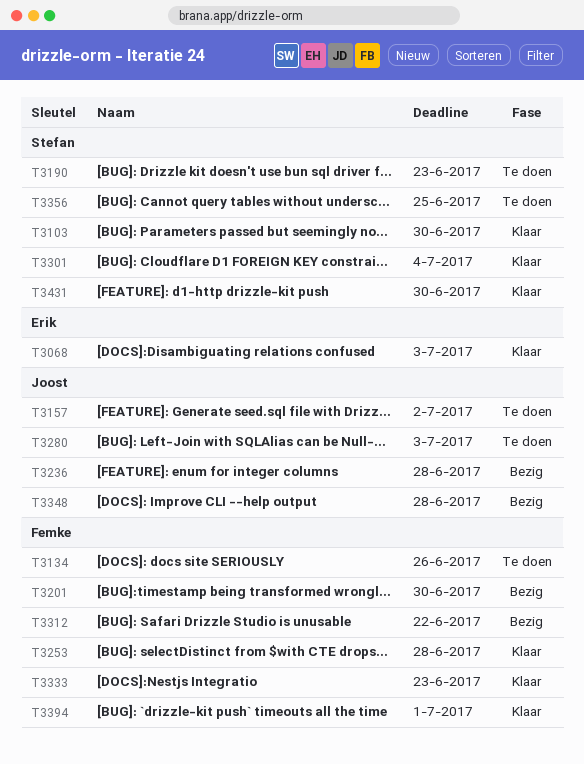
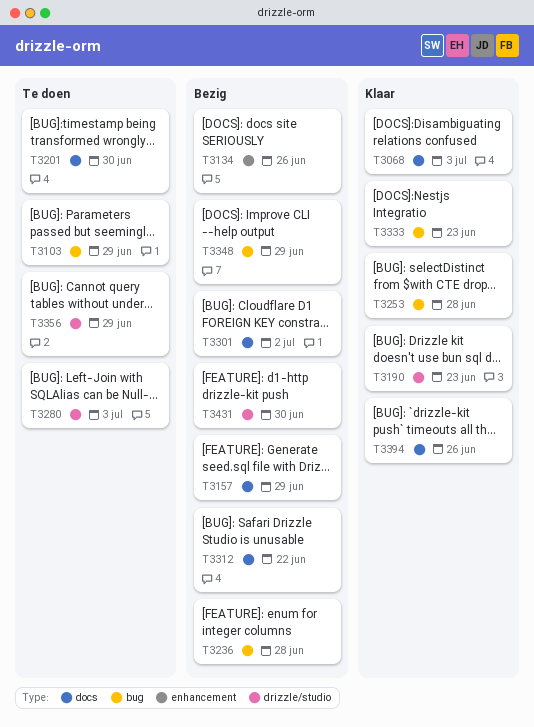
T3103, status: Klaar -> Te doen
T3103, due: Jun 30 -> Jun 29
T3134, status: Te doen -> Bezig
T3157, status: Te doen -> Bezig
T3157, due: Jul 2 -> Jun 29
T3190, status: Te doen -> Klaar
T3201, status: Bezig -> Te doen
T3301, status: Klaar -> Bezig
T3301, due: Jul 4 -> Jul 2
T3348, due: Jun 28 -> Jun 29
T3356, due: Jun 25 -> Jun 29
T3394, due: Jul 1 -> Jun 26
T3431, status: Klaar -> Bezig

